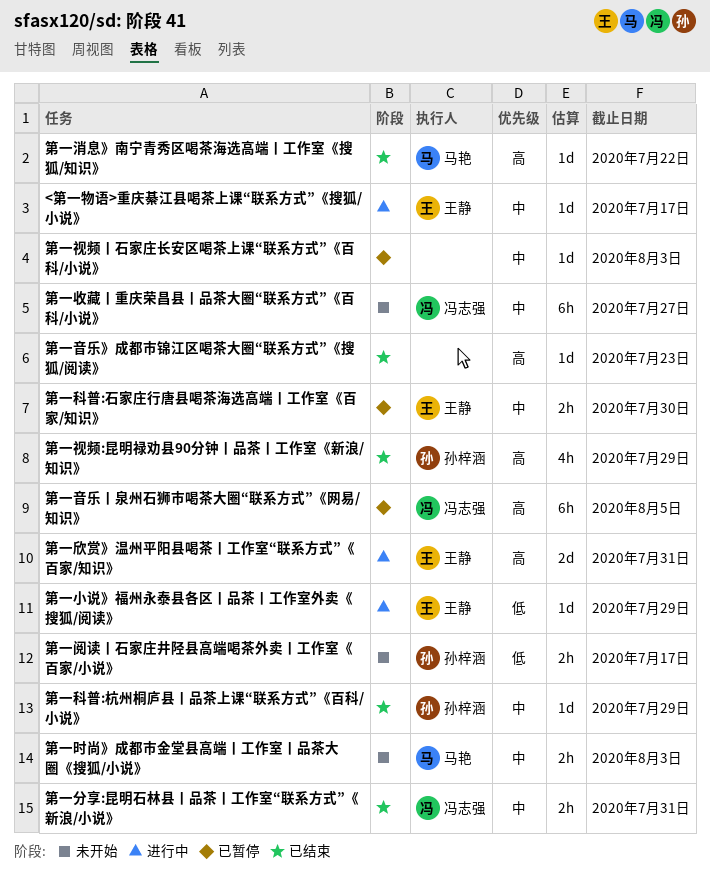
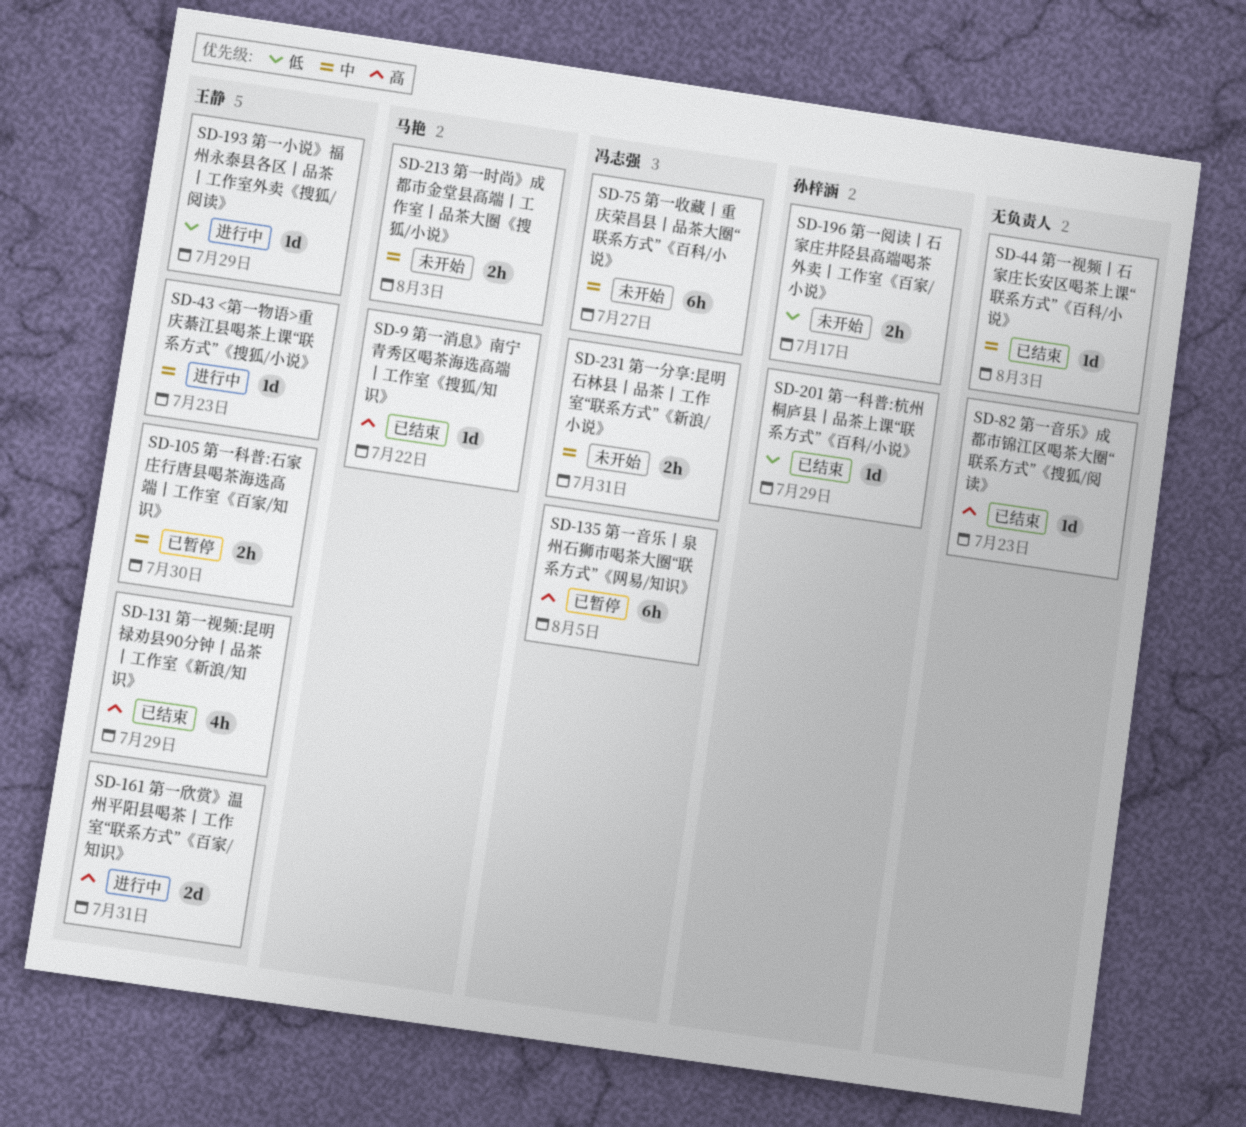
<第一物语>重庆綦江县喝茶上课“联系方式”《搜狐/小说》, due: Jul 17 -> Jul 23
第一分享:昆明石林县丨品茶丨工作室“联系方式”《新浪/小说》, status: 已结束 -> 未开始
第一科普:杭州桐庐县丨品茶上课“联系方式”《百科/小说》, priority: 中 -> 低
第一视频:昆明禄劝县90分钟丨品茶丨工作室《新浪/知识》, owner: 孙梓涵 -> 王静
第一视频丨石家庄长安区喝茶上课“联系方式”《百科/小说》, status: 已暂停 -> 已结束

